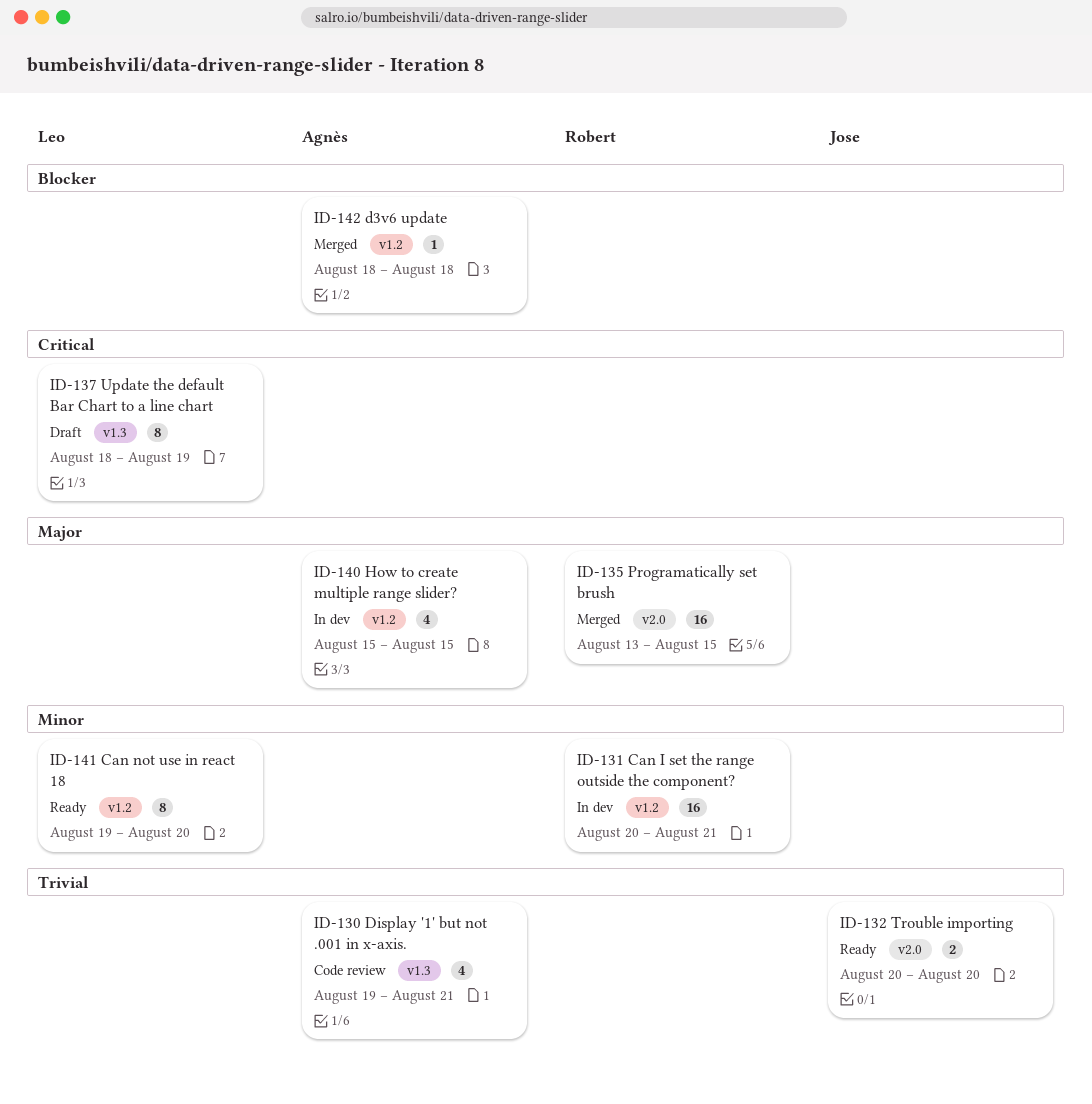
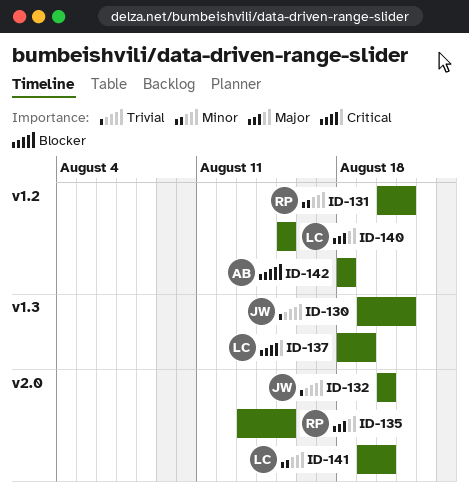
ID-130, owner: Agnès -> Jose
ID-140, owner: Agnès -> Leo
ID-141, label: v1.2 -> v2.0

